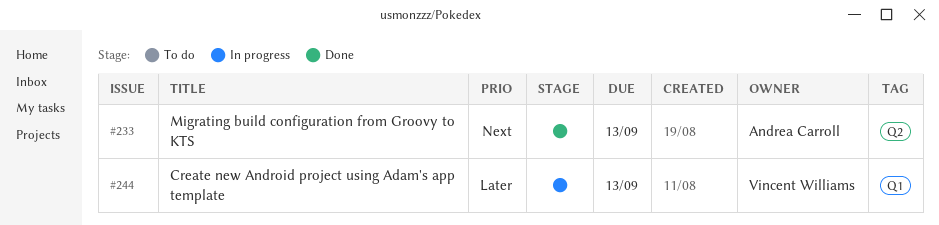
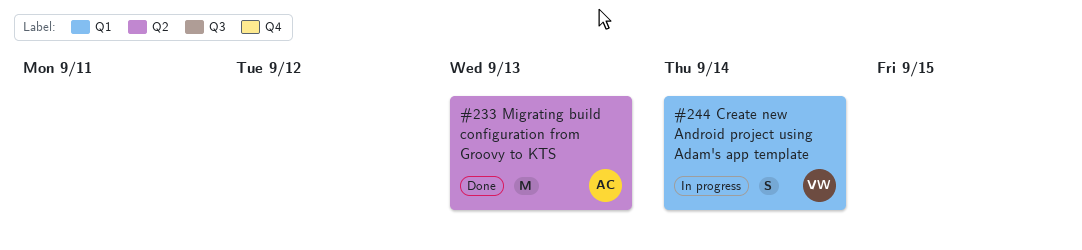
#244, due: Sep 13 -> Sep 14

